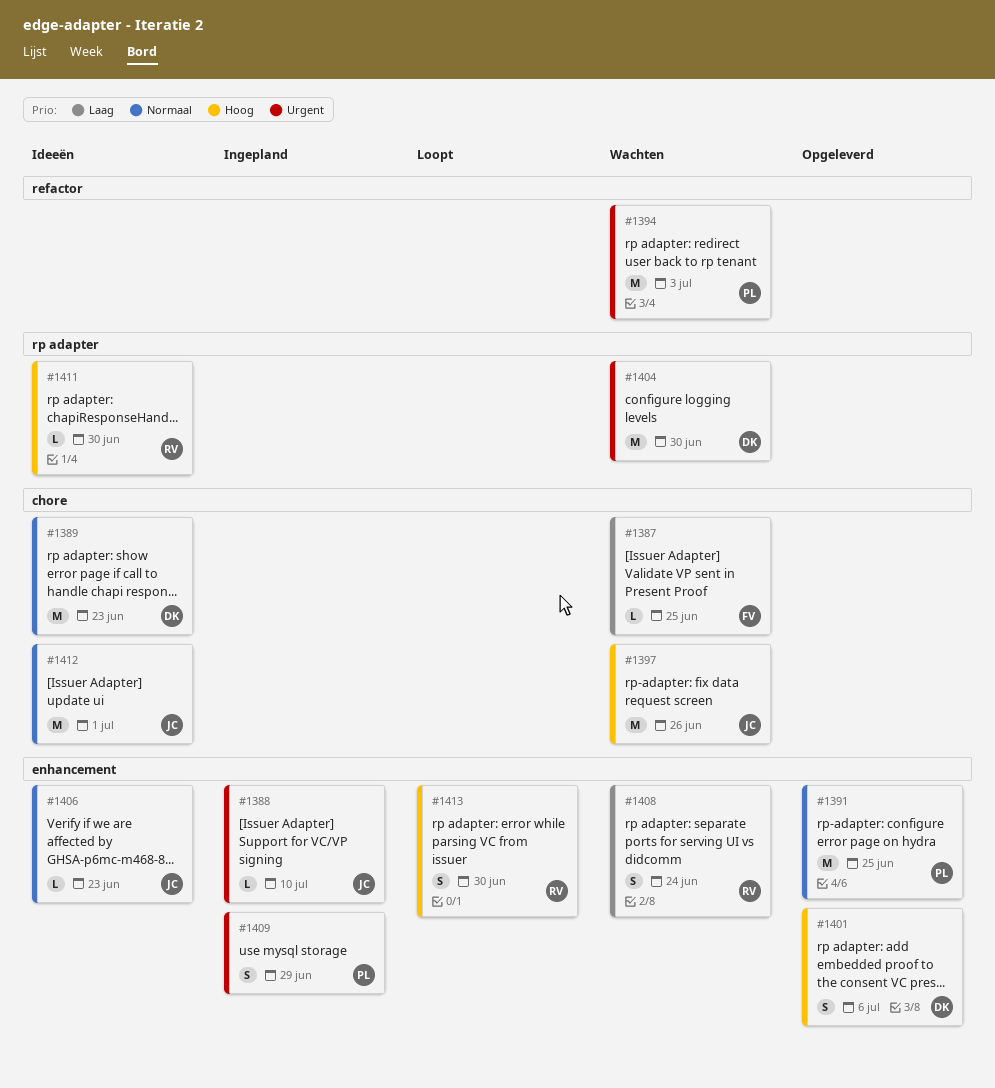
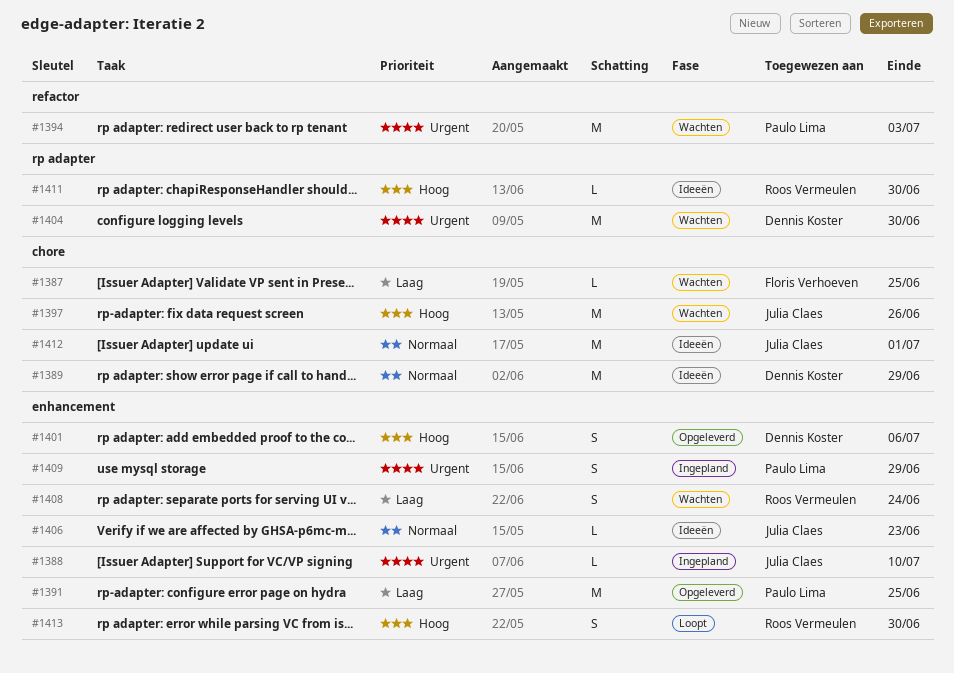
#1389, due: Jun 23 -> Jun 29
#1391, priority: Normaal -> Laag

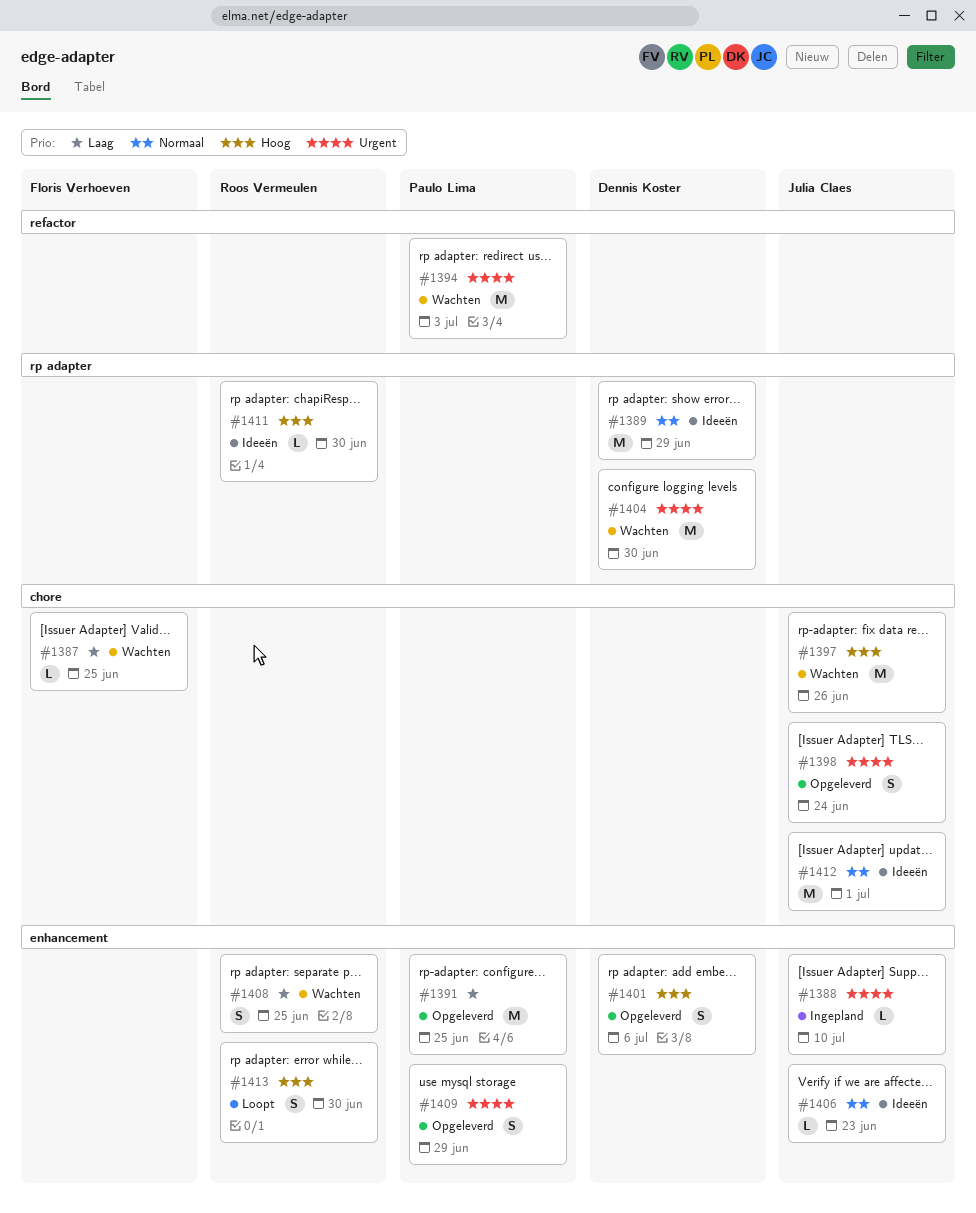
#1389, label: chore -> rp adapter
#1398: none -> present
#1408, due: Jun 24 -> Jun 25
#1409, status: Ingepland -> Opgeleverd

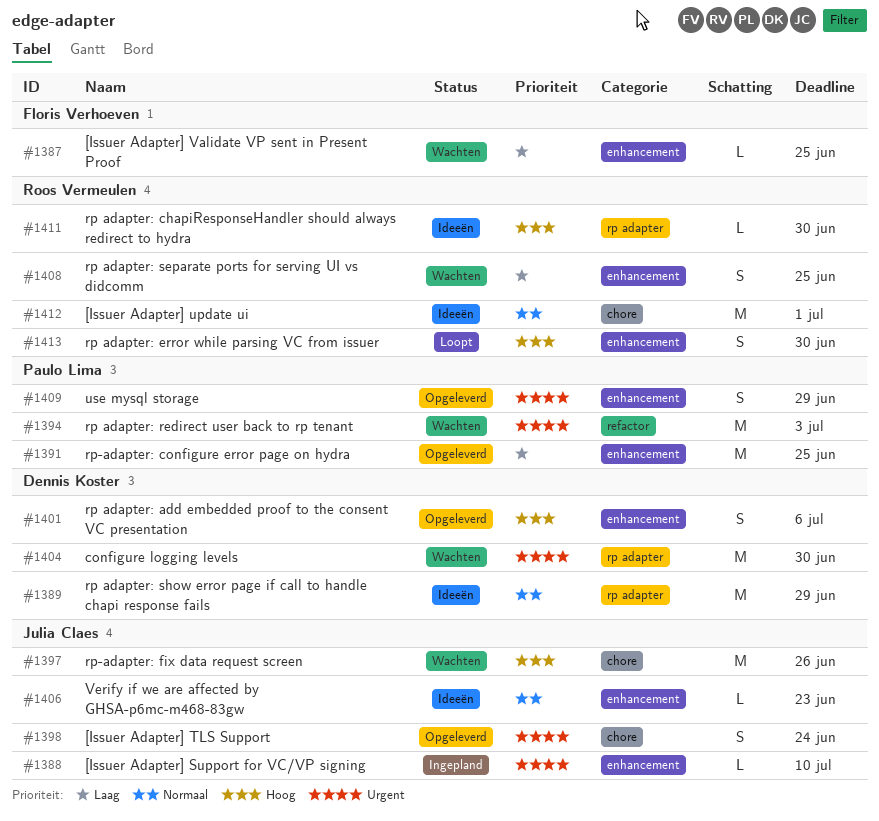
#1387, label: chore -> enhancement
#1412, owner: Julia Claes -> Roos Vermeulen

